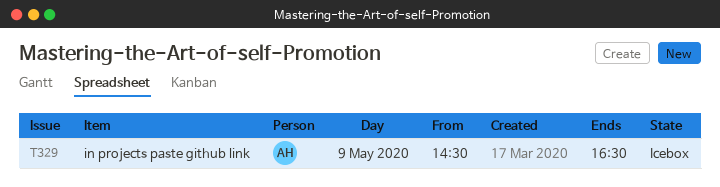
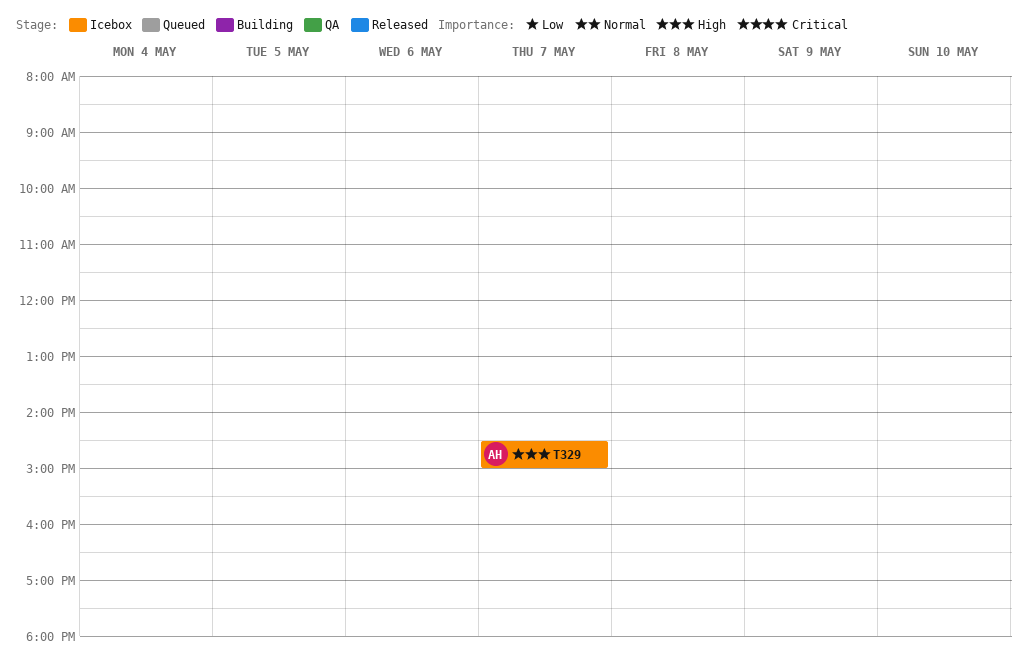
T329, day: May 9 -> May 7
T329, ends: 16:30 -> 15:00

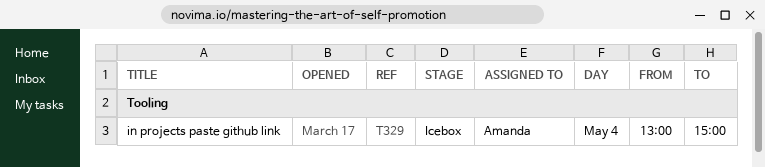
T329, day: May 7 -> May 4
T329, begins: 14:30 -> 13:00

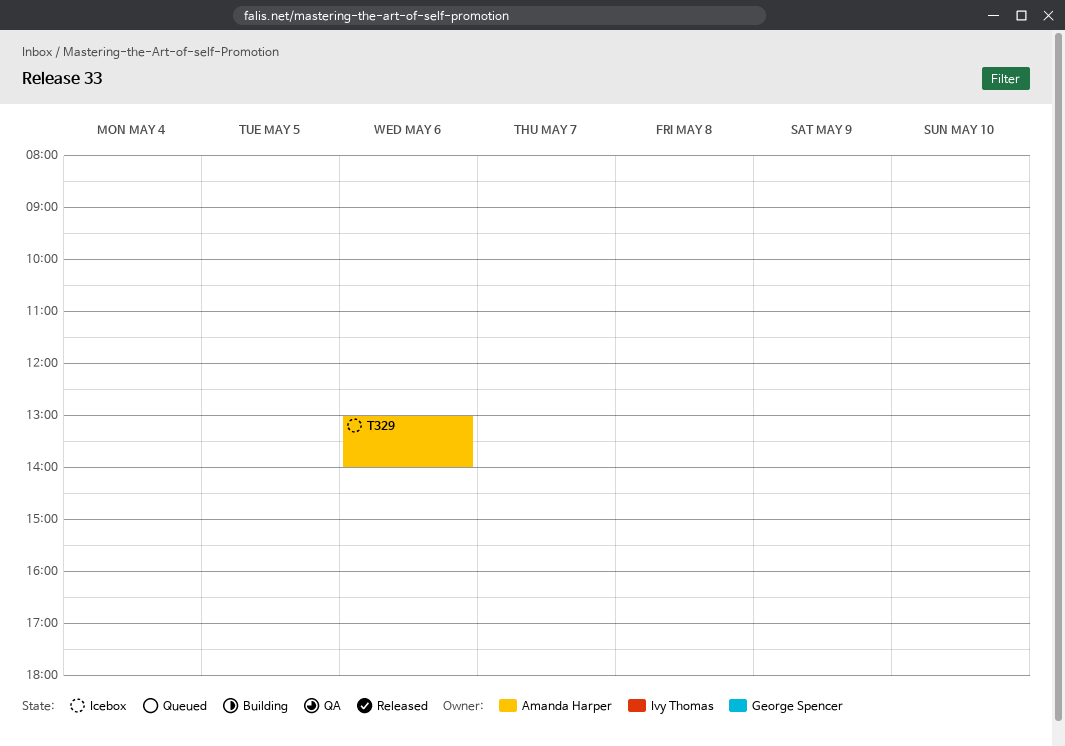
T329, day: May 4 -> May 6
T329, ends: 15:00 -> 14:00

